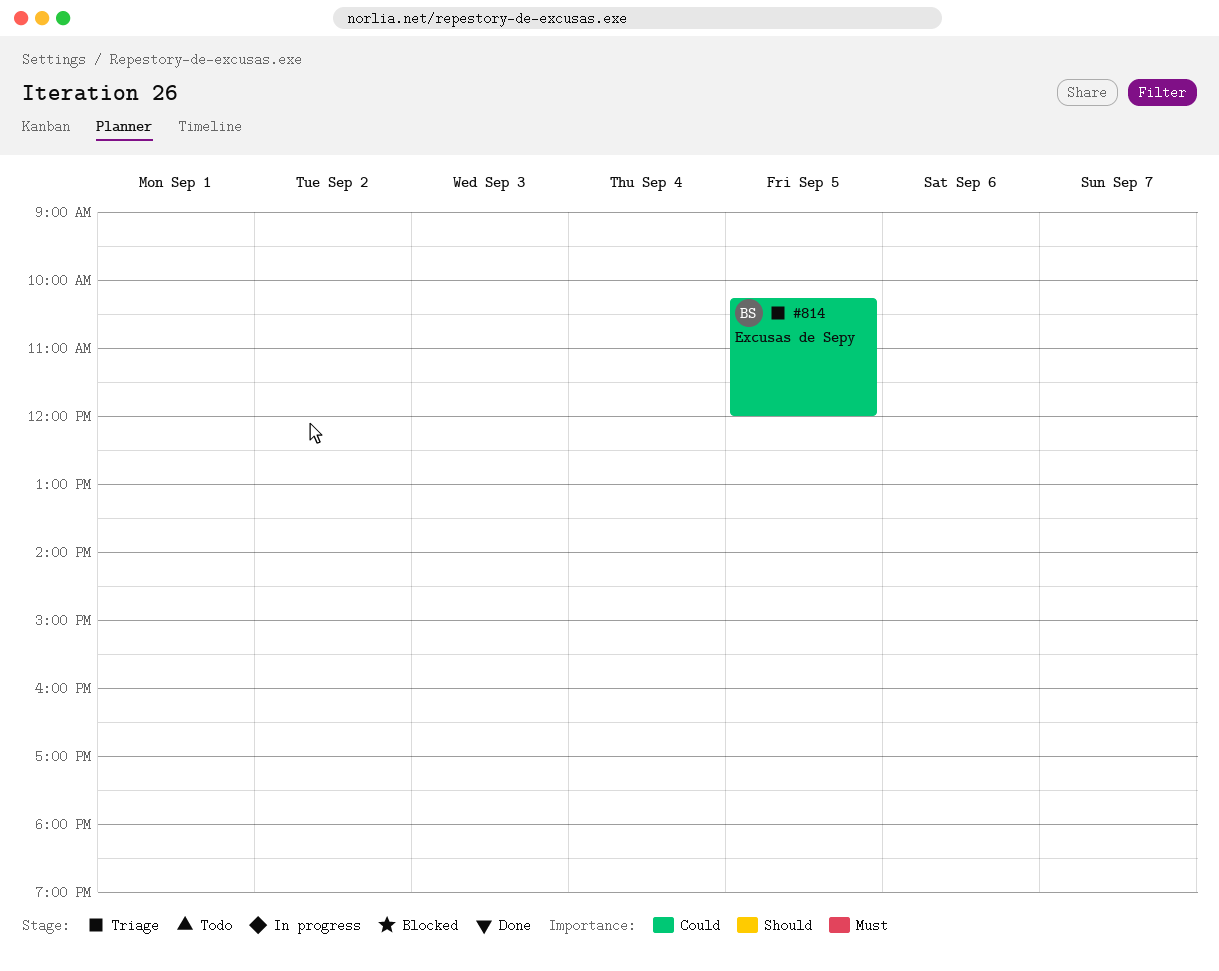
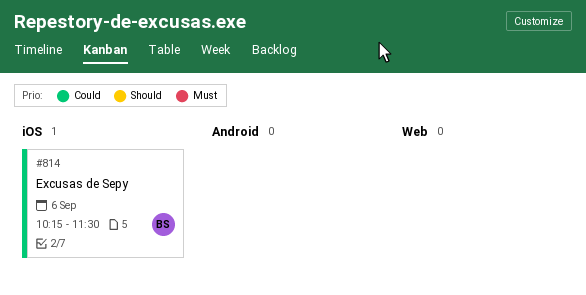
#814, day: Sep 5 -> Sep 6
#814, ends: 12:00 -> 11:30

